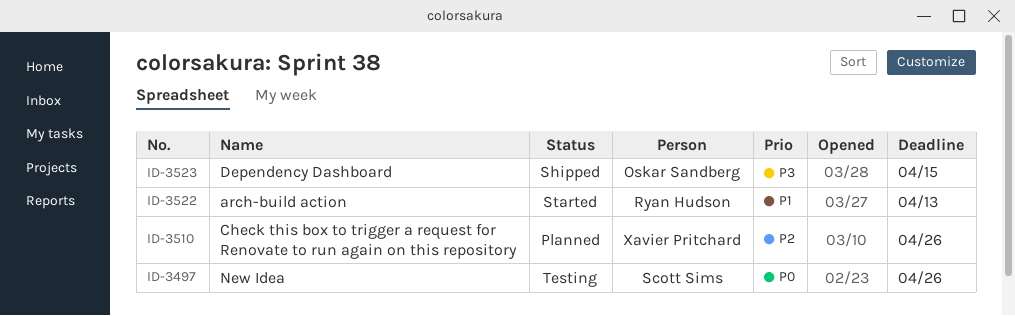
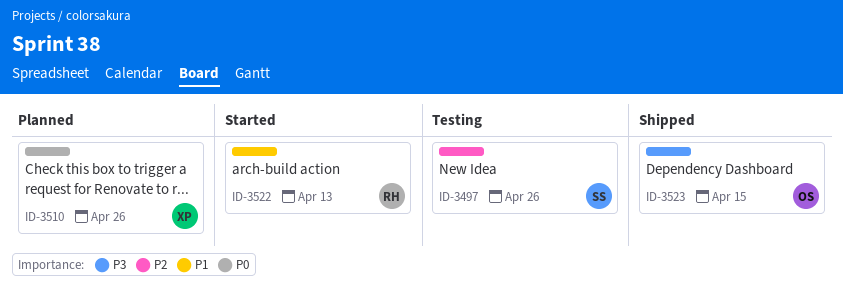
ID-3497, priority: P0 -> P2
ID-3510, priority: P2 -> P0

